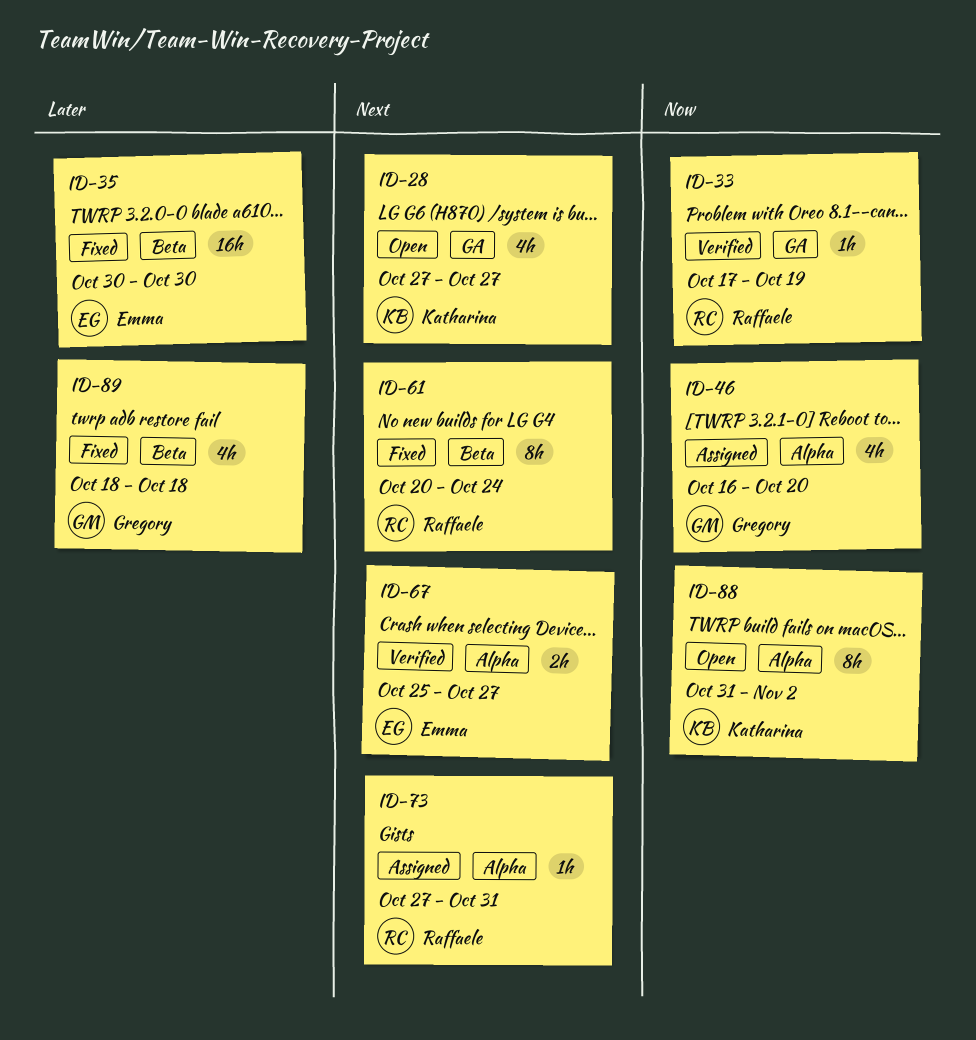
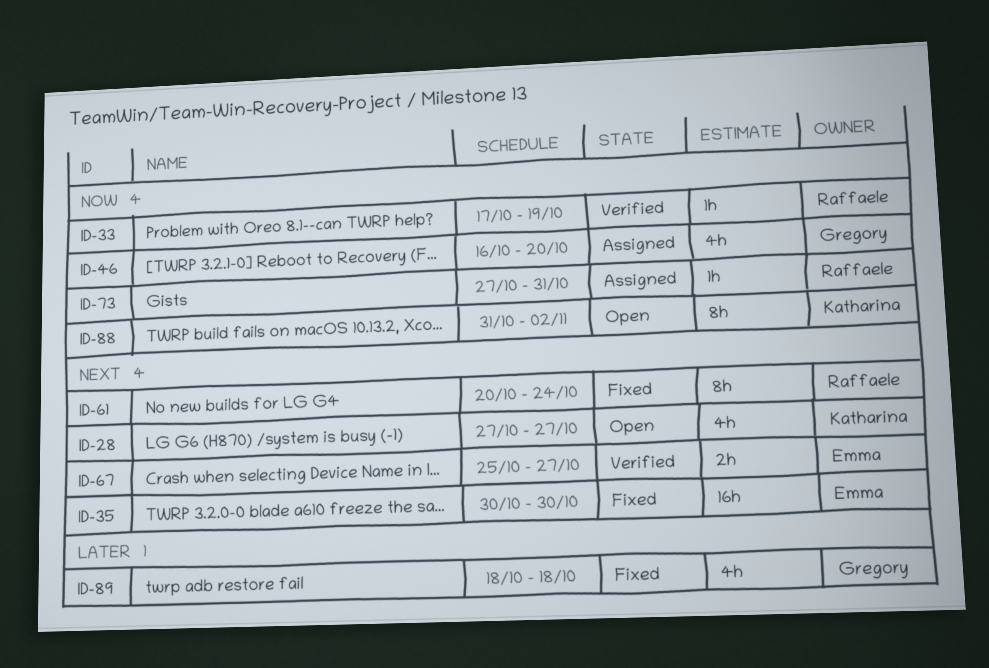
ID-35, priority: Later -> Next
ID-73, priority: Next -> Now

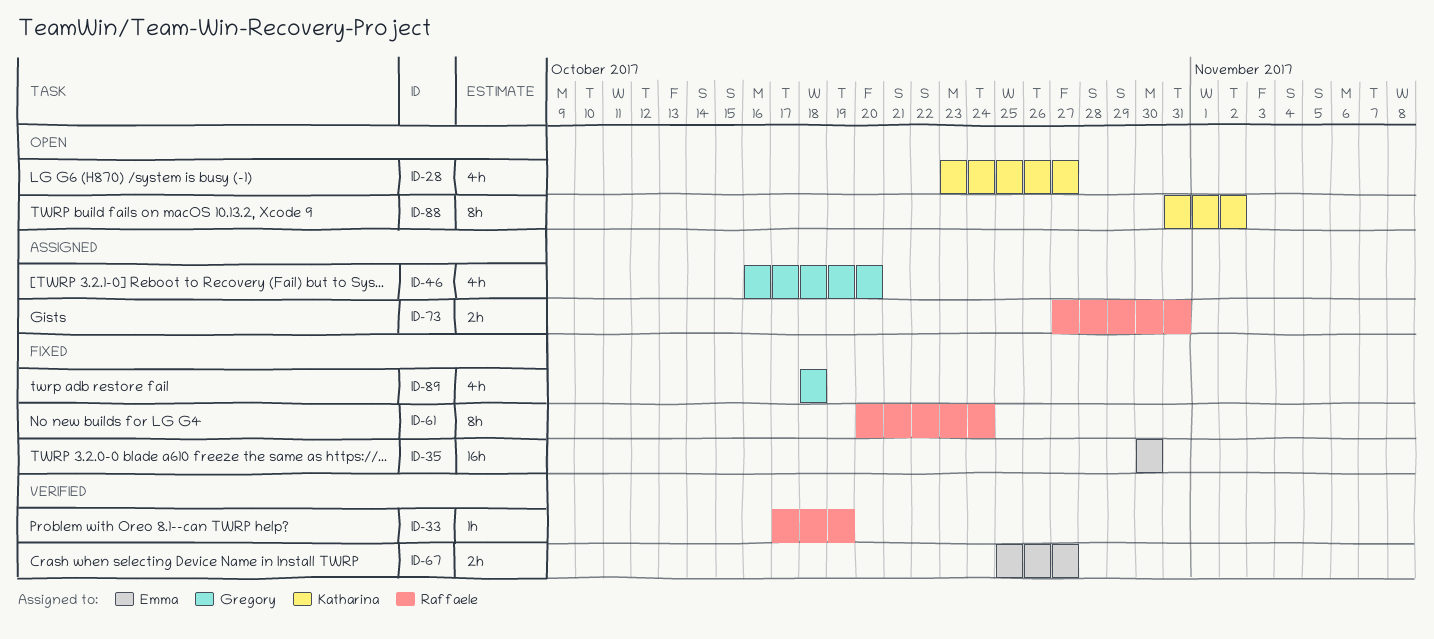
ID-28, start: Oct 27 -> Oct 23
ID-73, estimate: 1h -> 2h

